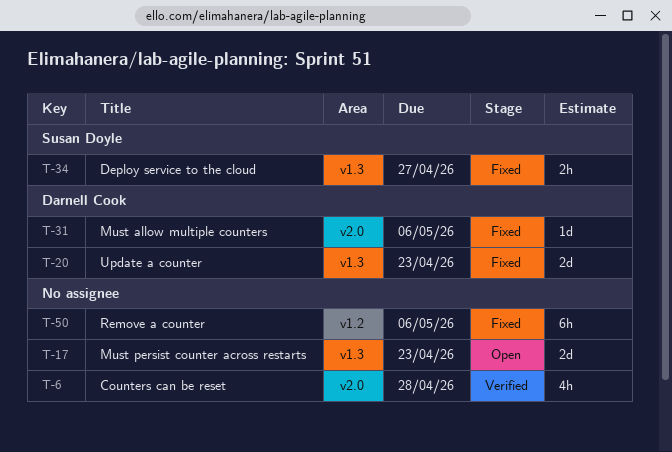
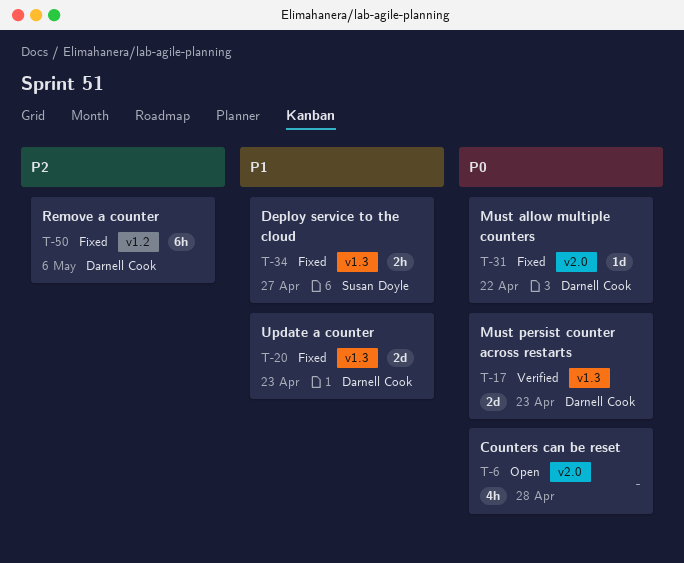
T-6, status: Verified -> Open
T-17, status: Open -> Verified
T-17, owner: none -> Darnell Cook
T-31, due: May 6 -> Apr 22
T-50, owner: none -> Darnell Cook

